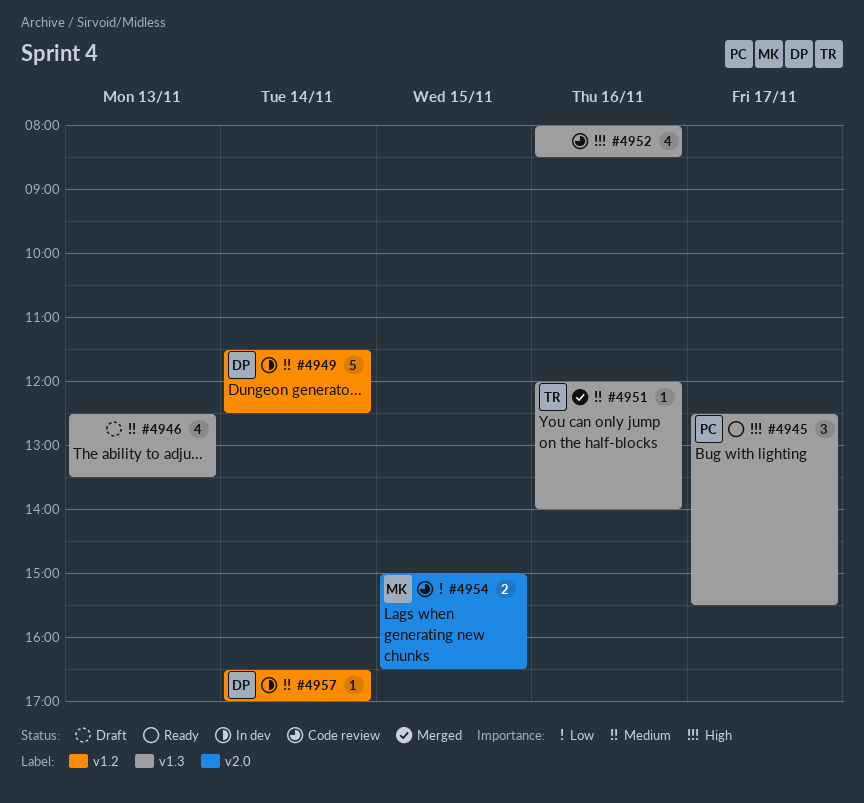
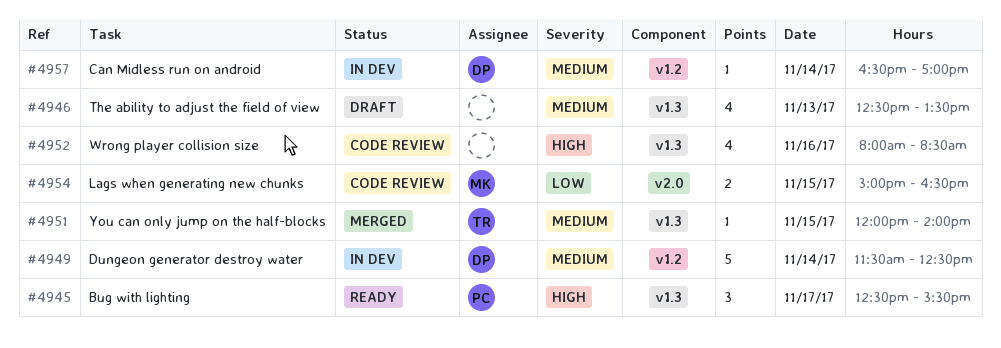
#4951, day: Nov 16 -> Nov 15

